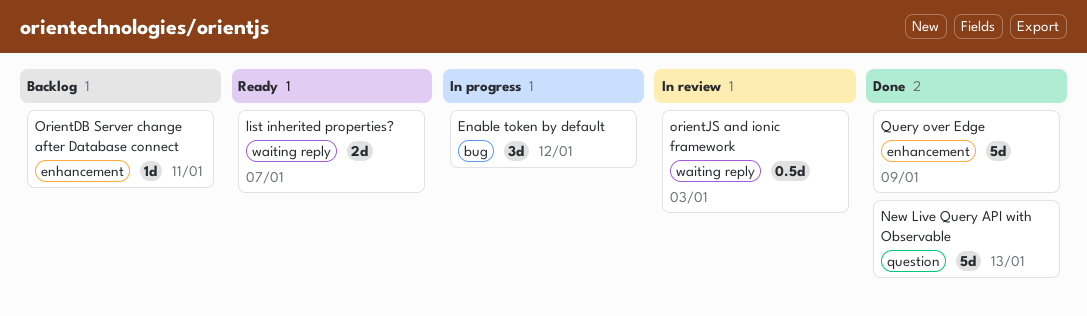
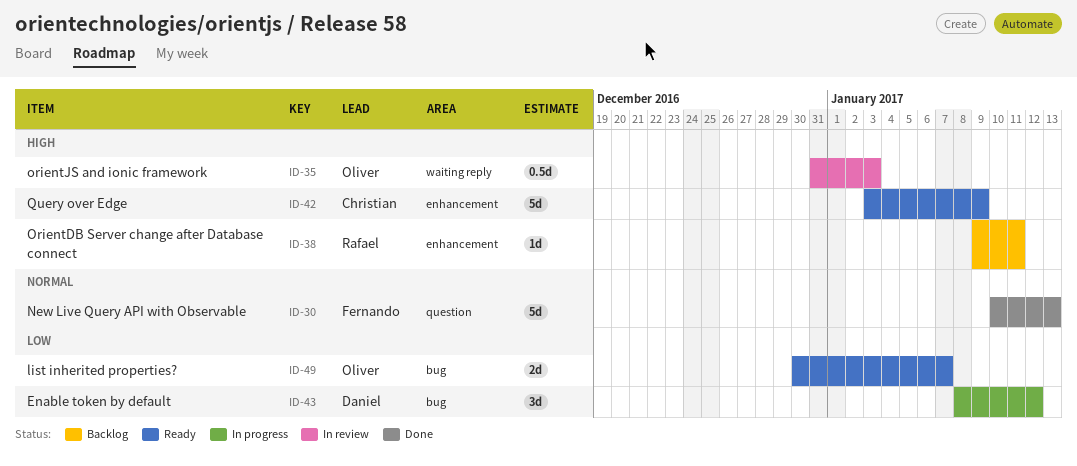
list inherited properties?, label: waiting reply -> bug
Query over Edge, status: Done -> Ready

